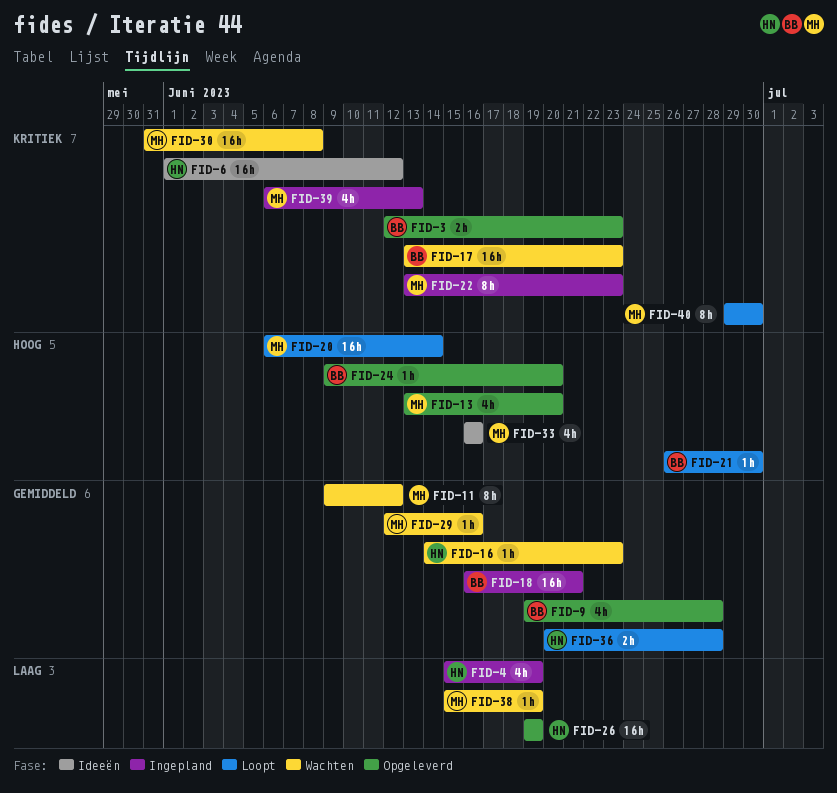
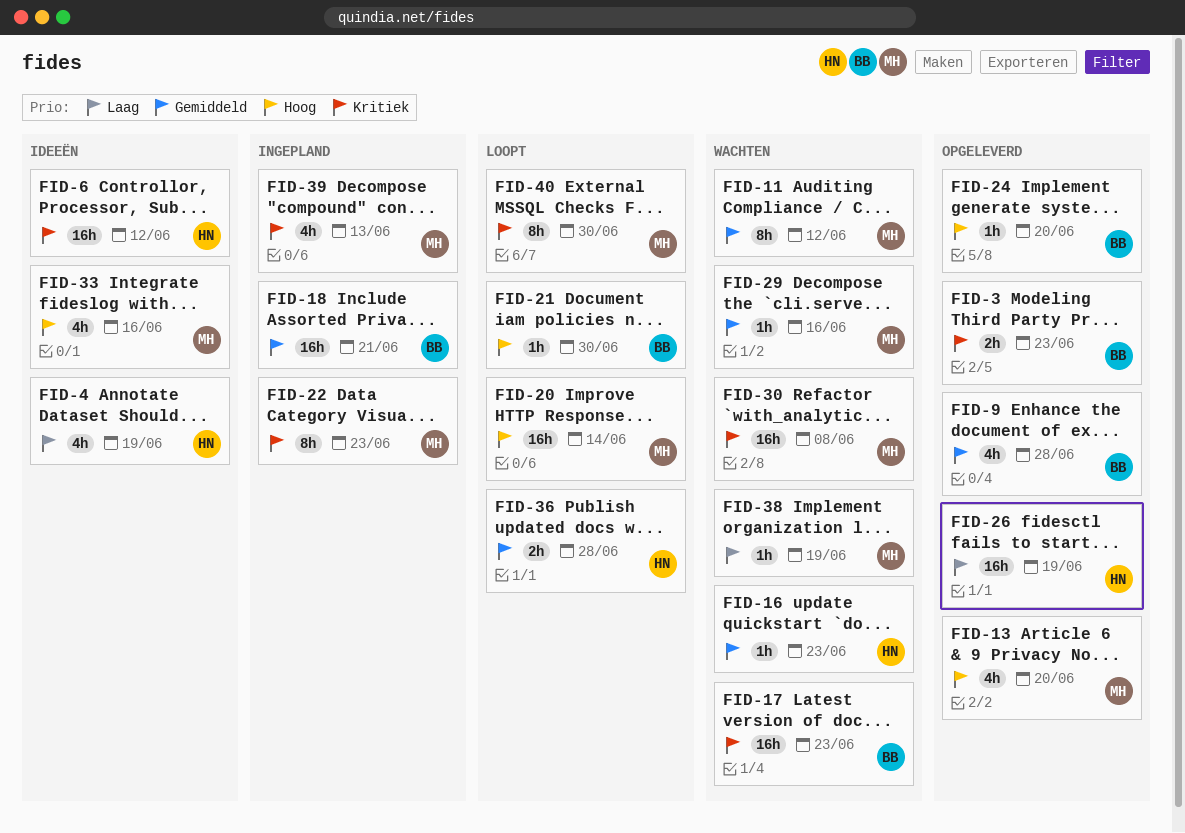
FID-4, status: Ingepland -> Ideeën

